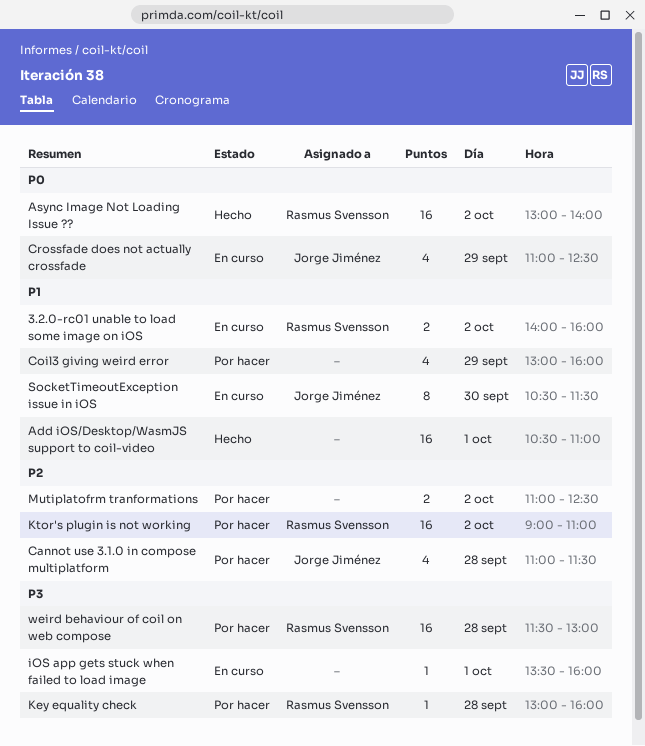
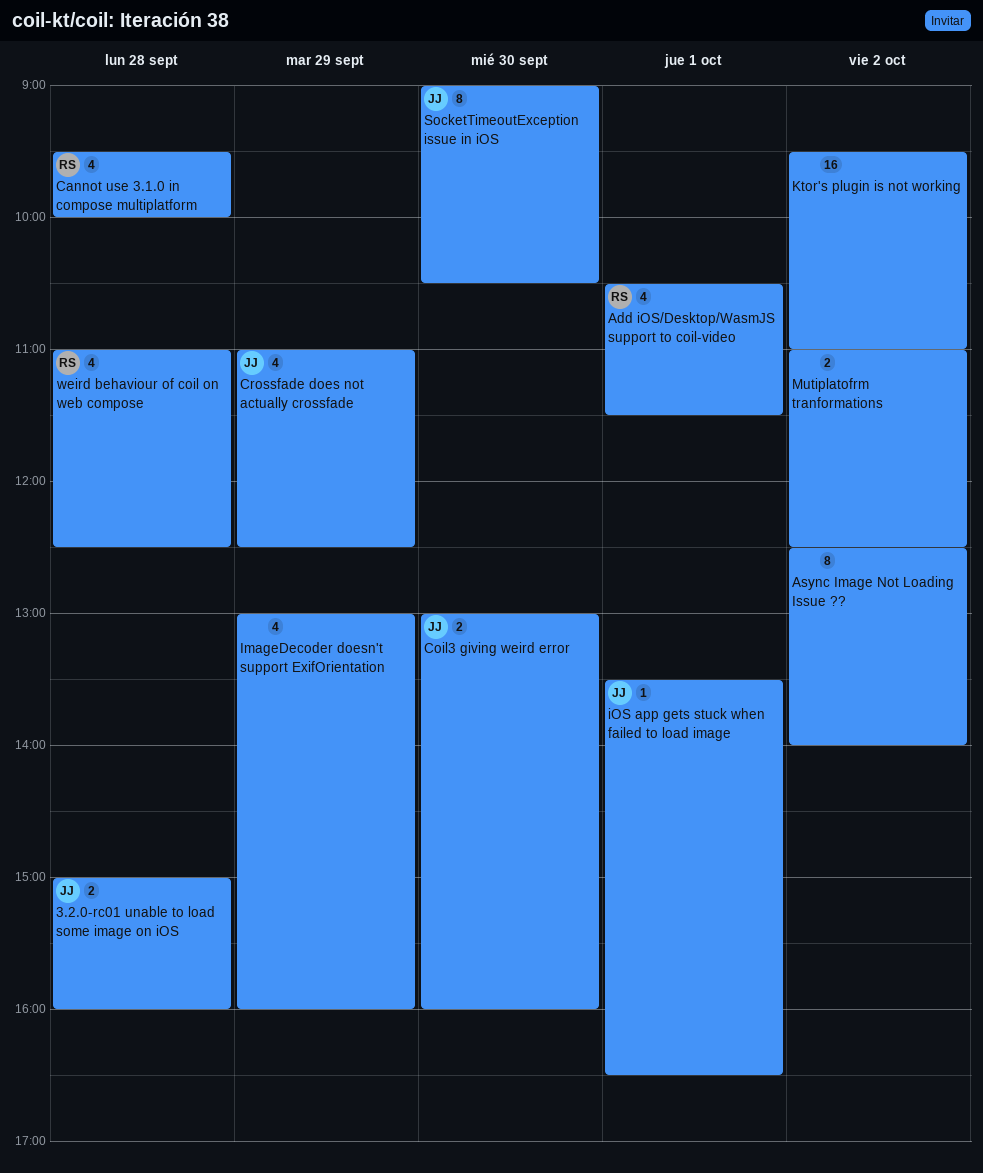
3.2.0-rc01 unable to load some image on iOS, owner: Rasmus Svensson -> Jorge Jiménez
3.2.0-rc01 unable to load some image on iOS, day: Oct 2 -> Sep 28
3.2.0-rc01 unable to load some image on iOS, begins: 14:00 -> 15:00
Add iOS/Desktop/WasmJS support to coil-video, owner: none -> Rasmus Svensson
Add iOS/Desktop/WasmJS support to coil-video, estimate: 16 -> 4
Add iOS/Desktop/WasmJS support to coil-video, ends: 11:00 -> 11:30
Async Image Not Loading Issue ??, owner: Rasmus Svensson -> none
Async Image Not Loading Issue ??, estimate: 16 -> 8
Async Image Not Loading Issue ??, begins: 13:00 -> 12:30
Cannot use 3.1.0 in compose multiplatform, owner: Jorge Jiménez -> Rasmus Svensson
Cannot use 3.1.0 in compose multiplatform, begins: 11:00 -> 09:30
Cannot use 3.1.0 in compose multiplatform, ends: 11:30 -> 10:00
Coil3 giving weird error, owner: none -> Jorge Jiménez
Coil3 giving weird error, estimate: 4 -> 2
Coil3 giving weird error, day: Sep 29 -> Sep 30
ImageDecoder doesn't support ExifOrientation: none -> present
iOS app gets stuck when failed to load image, owner: none -> Jorge Jiménez
iOS app gets stuck when failed to load image, ends: 16:00 -> 16:30
Key equality check: present -> none
Ktor's plugin is not working, owner: Rasmus Svensson -> none
Ktor's plugin is not working, begins: 09:00 -> 09:30
SocketTimeoutException issue in iOS, begins: 10:30 -> 09:00
SocketTimeoutException issue in iOS, ends: 11:30 -> 10:30
weird behaviour of coil on web compose, estimate: 16 -> 4
weird behaviour of coil on web compose, begins: 11:30 -> 11:00
weird behaviour of coil on web compose, ends: 13:00 -> 12:30

